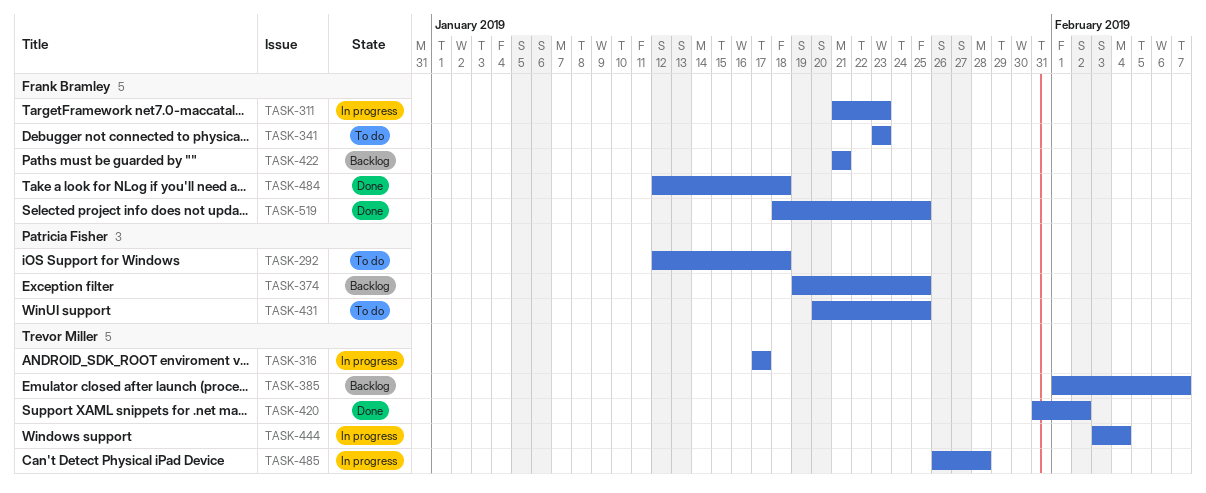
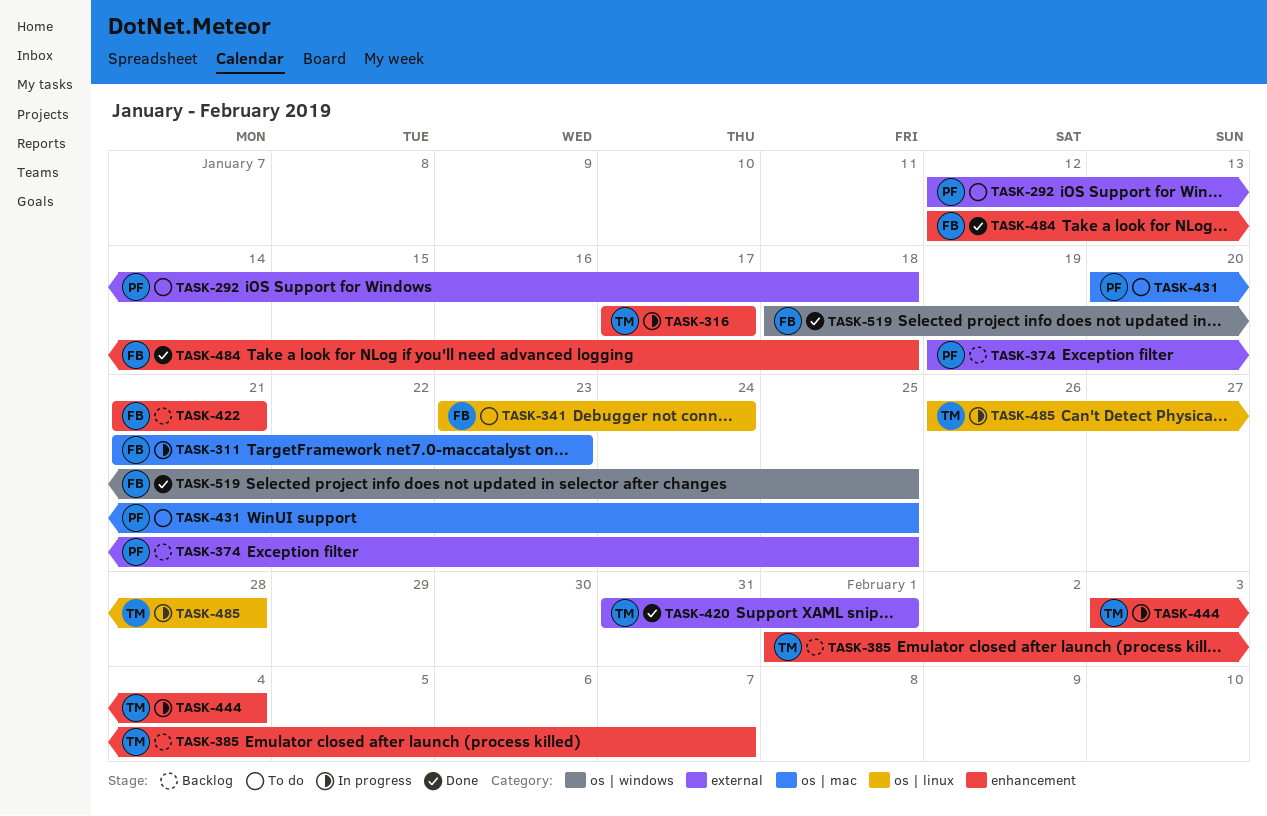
TASK-341, due: Jan 23 -> Jan 24
TASK-420, due: Feb 2 -> Feb 1

